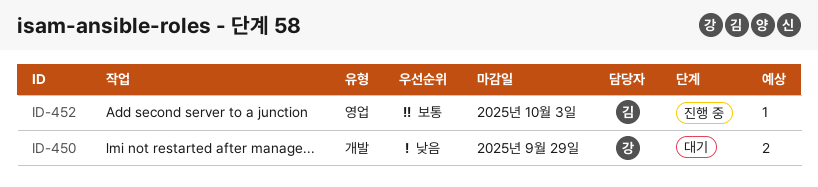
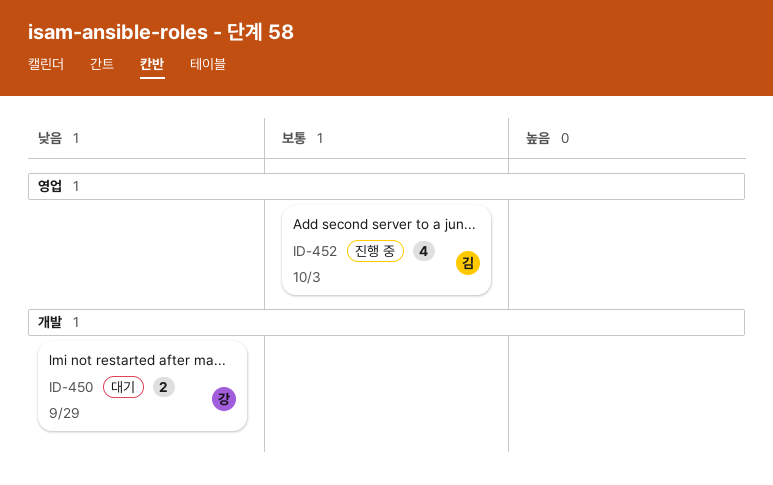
ID-452, estimate: 1 -> 4

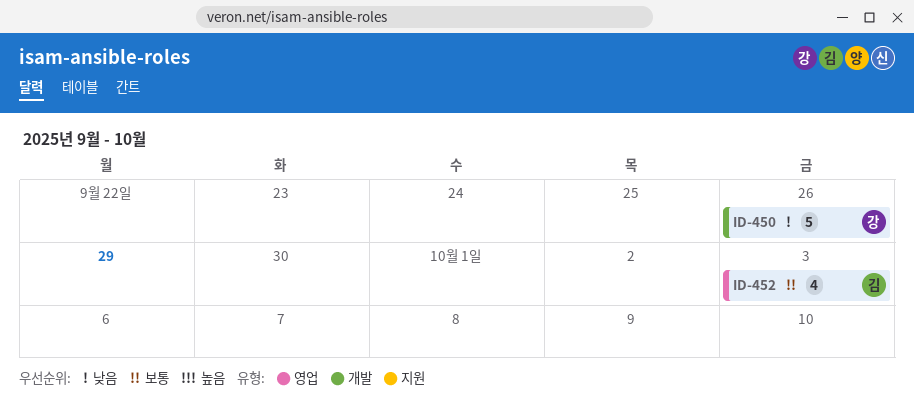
ID-450, estimate: 2 -> 5
ID-450, due: Sep 29 -> Sep 26

